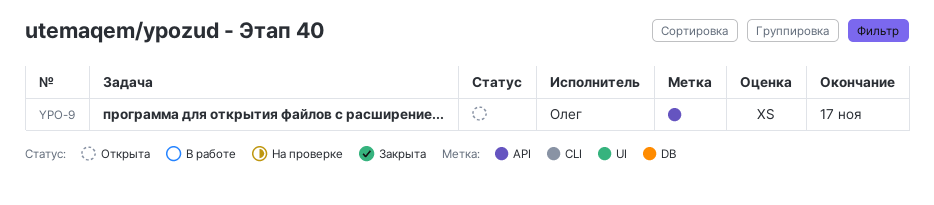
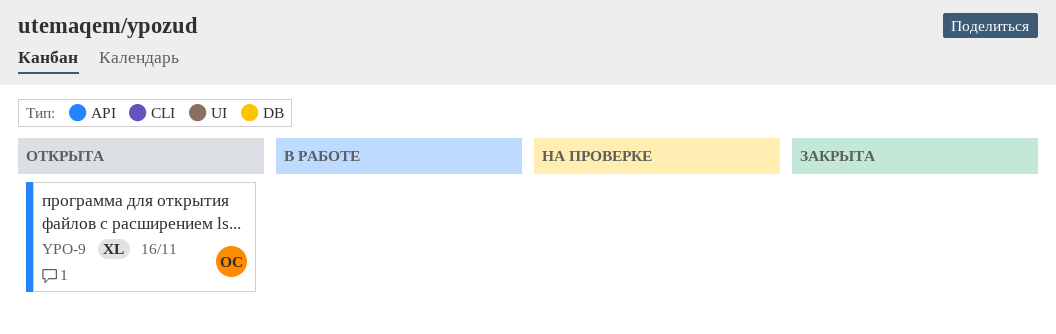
YPO-9, estimate: XS -> XL
YPO-9, due: Nov 17 -> Nov 16

